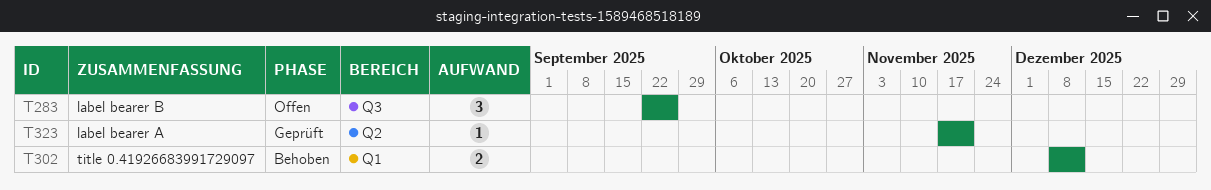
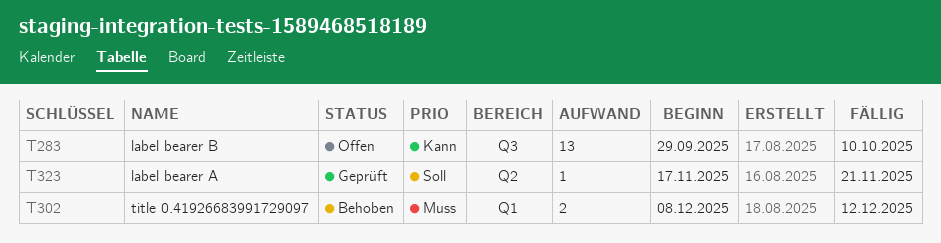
T283, estimate: 3 -> 13
T283, start: Sep 22 -> Sep 29
T283, due: Sep 26 -> Oct 10

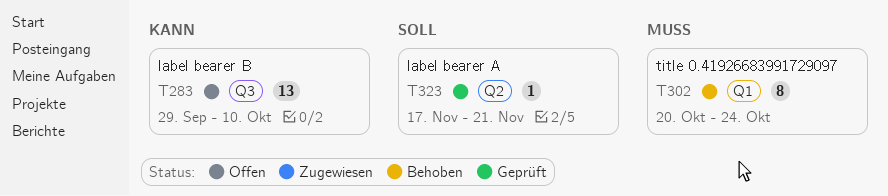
T302, estimate: 2 -> 8
T302, start: Dec 8 -> Oct 20
T302, due: Dec 12 -> Oct 24

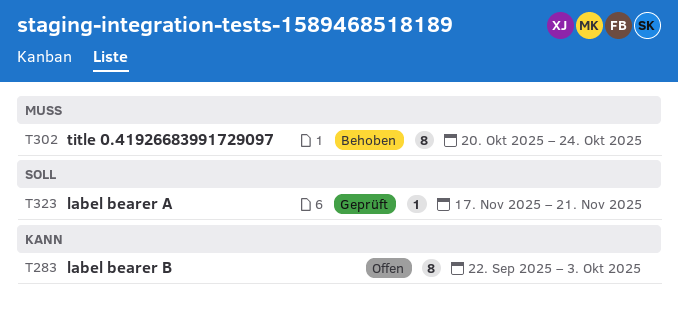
T283, estimate: 13 -> 8
T283, start: Sep 29 -> Sep 22
T283, due: Oct 10 -> Oct 3

